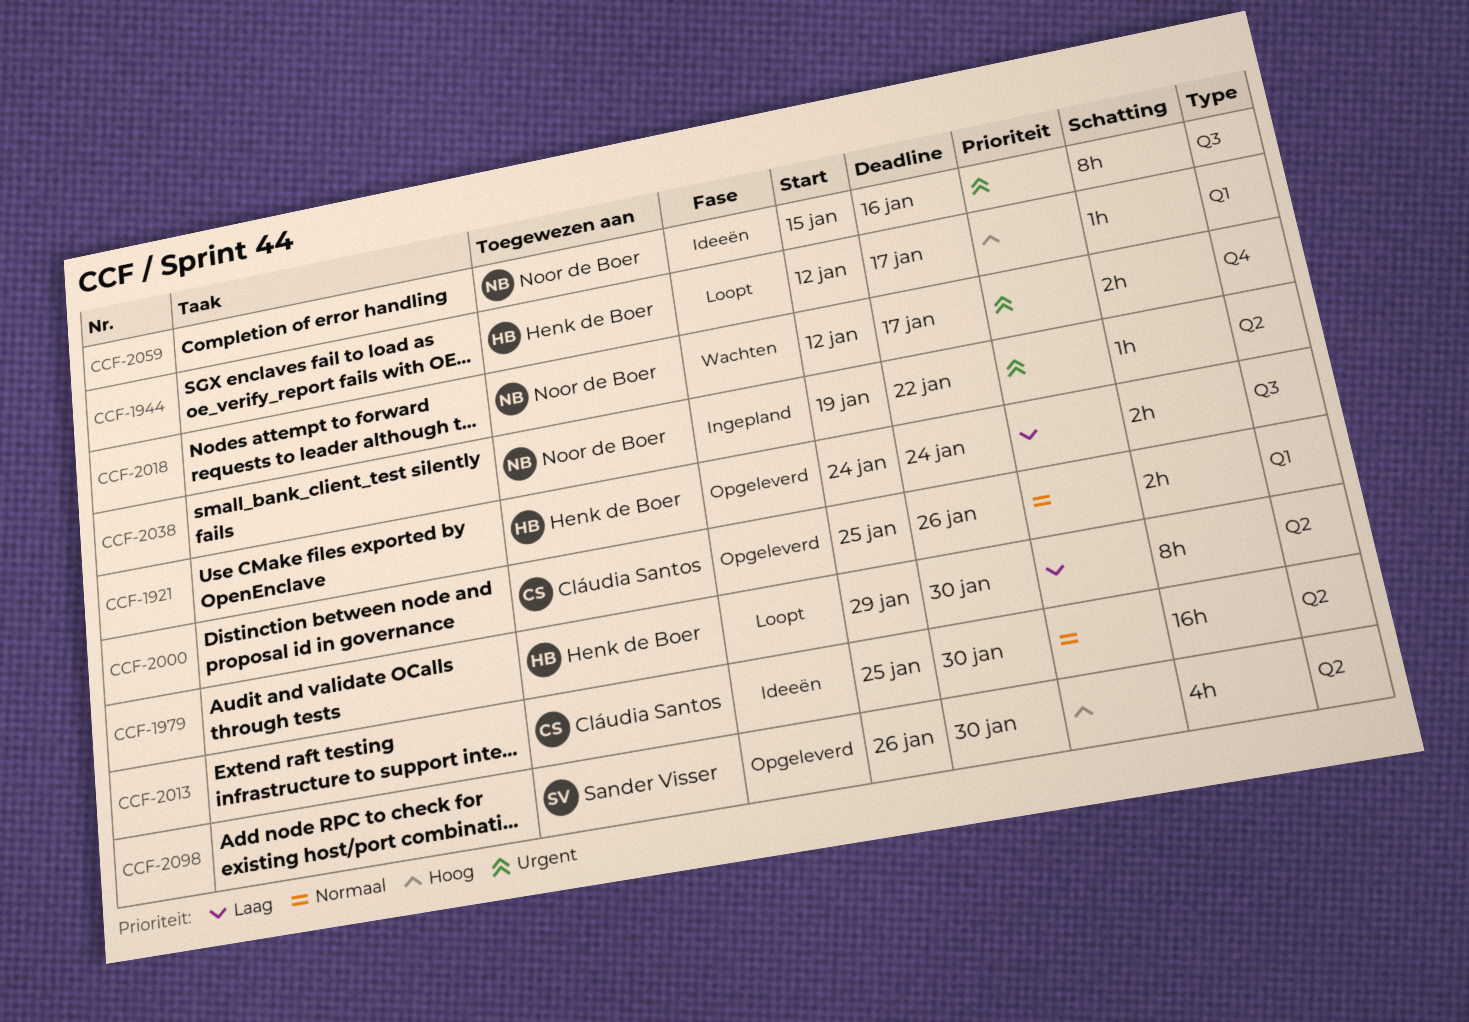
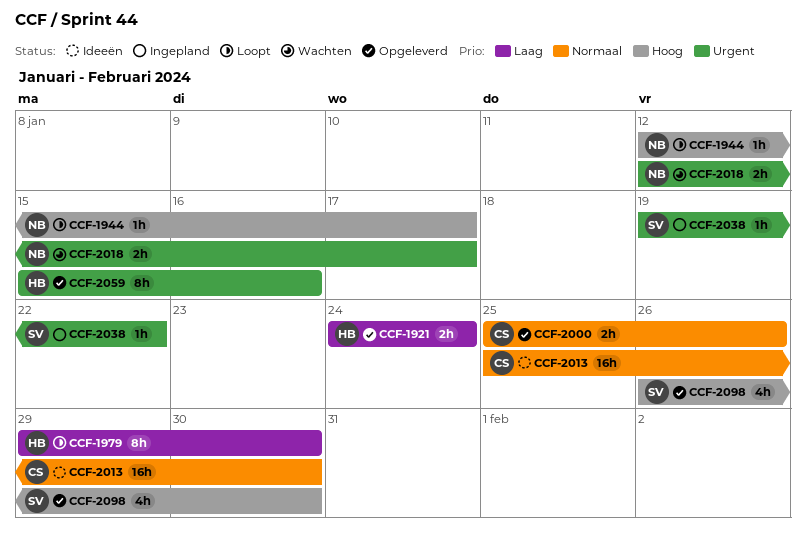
CCF-1944, owner: Henk de Boer -> Noor de Boer
CCF-2038, owner: Noor de Boer -> Sander Visser
CCF-2059, status: Ideeën -> Opgeleverd
CCF-2059, owner: Noor de Boer -> Henk de Boer

